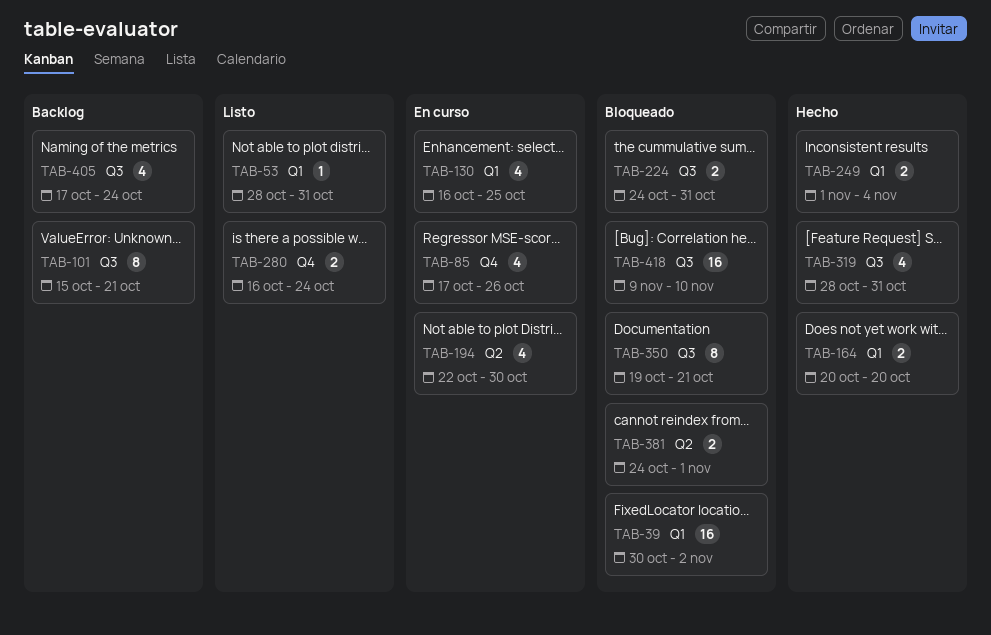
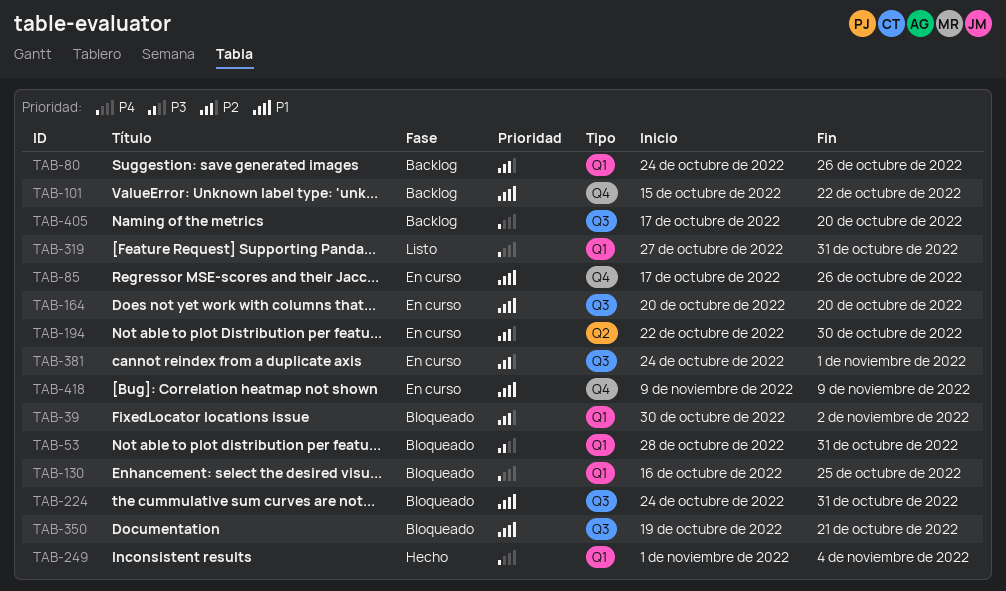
TAB-53, status: Listo -> Bloqueado
TAB-80: none -> present
TAB-101, label: Q3 -> Q4
TAB-101, due: Oct 21 -> Oct 22
TAB-130, status: En curso -> Bloqueado
TAB-164, status: Hecho -> En curso
TAB-164, label: Q1 -> Q3
TAB-280: present -> none
TAB-319, status: Hecho -> Listo
TAB-319, label: Q3 -> Q1
TAB-319, start: Oct 28 -> Oct 27
TAB-381, status: Bloqueado -> En curso
TAB-381, label: Q2 -> Q3
TAB-405, due: Oct 24 -> Oct 20
TAB-418, status: Bloqueado -> En curso
TAB-418, label: Q3 -> Q4
TAB-418, due: Nov 10 -> Nov 9

